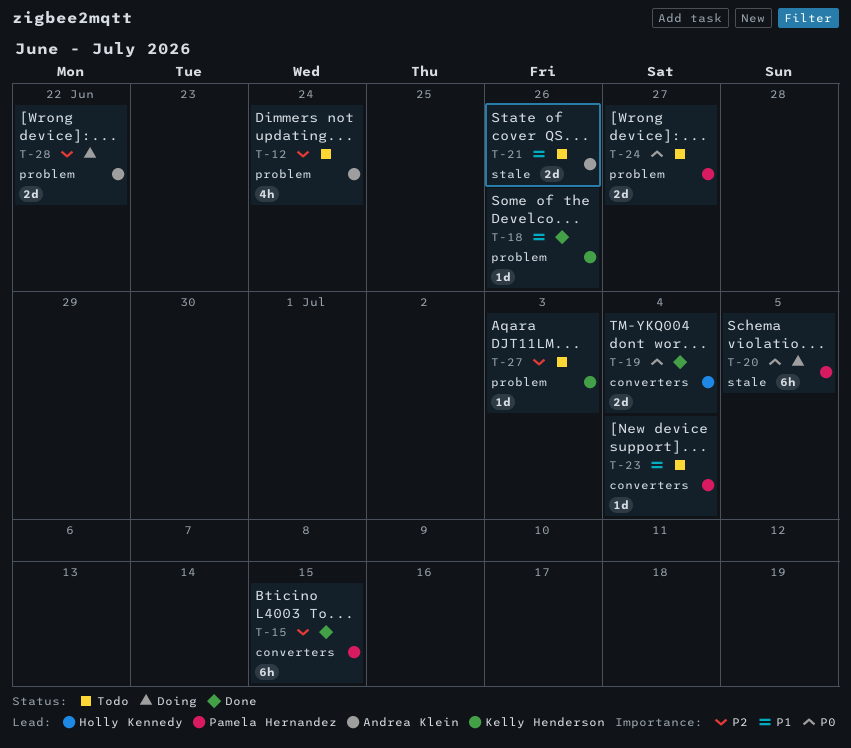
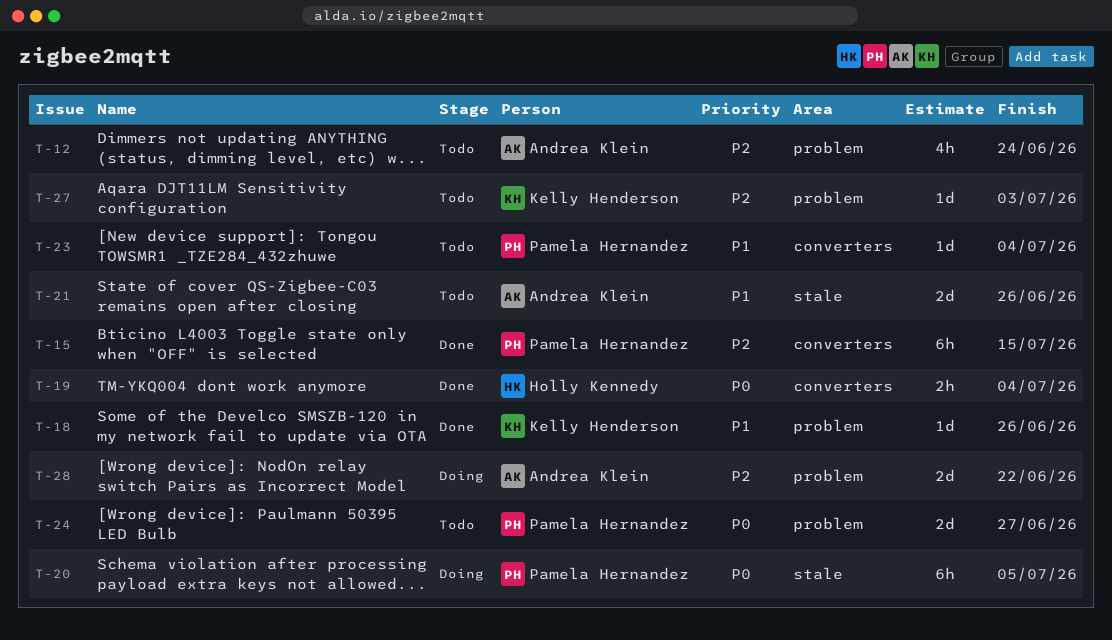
T-19, estimate: 2d -> 2h

